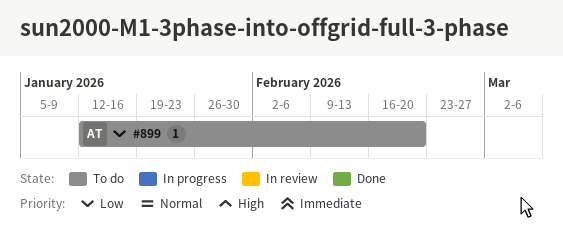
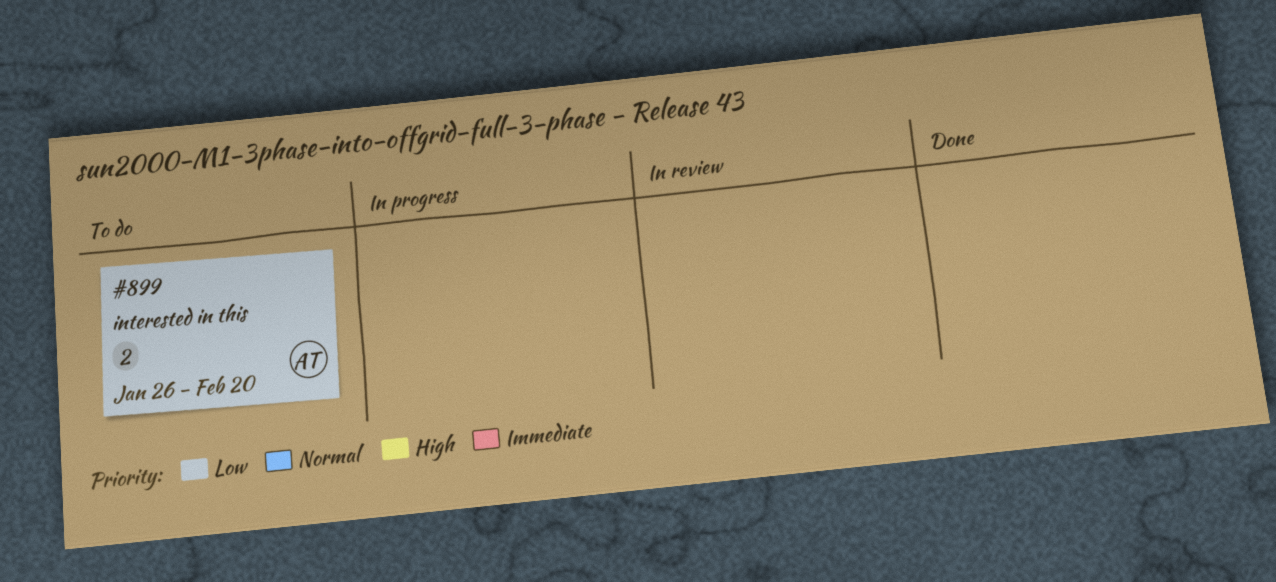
#899, estimate: 1 -> 2
#899, start: Jan 12 -> Jan 26

